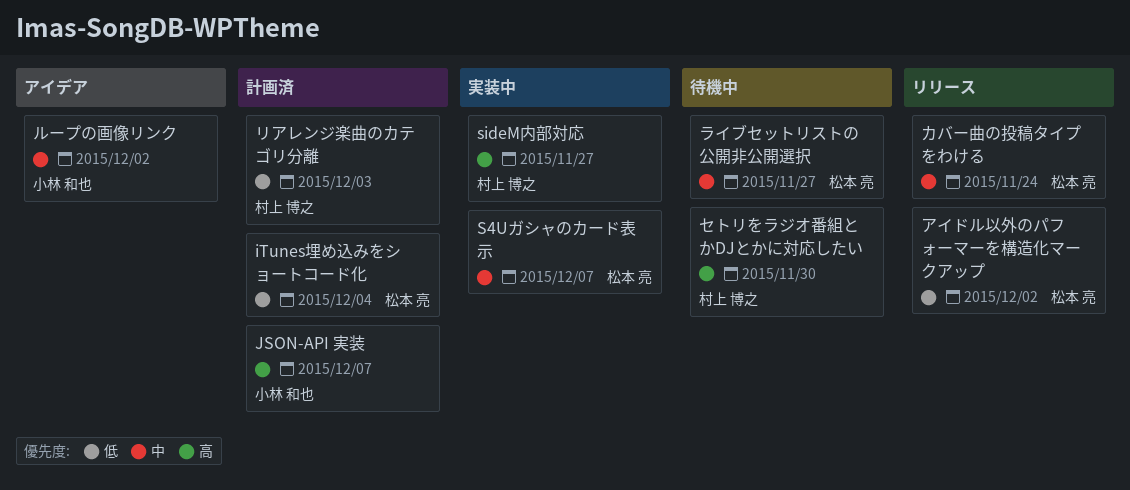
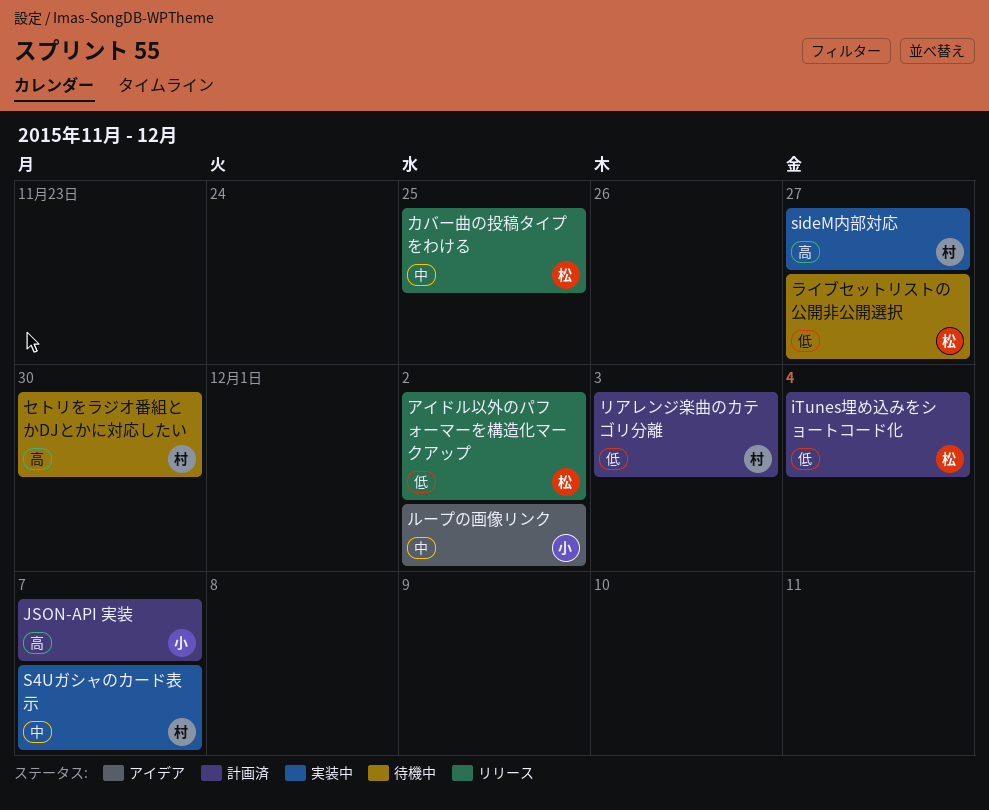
S4Uガシャのカード表示, owner: 松本 亮 -> 村上 博之
カバー曲の投稿タイプをわける, due: Nov 24 -> Nov 25
ライブセットリストの公開非公開選択, priority: 中 -> 低

